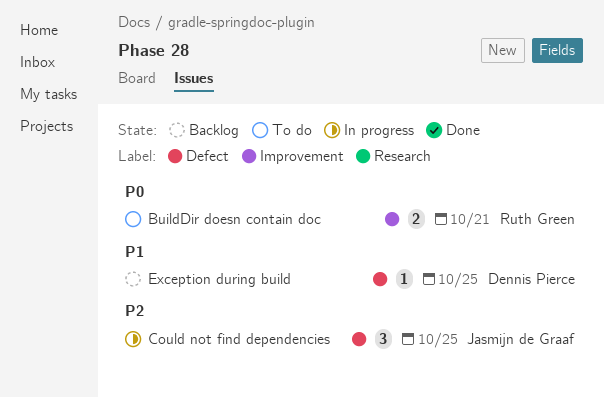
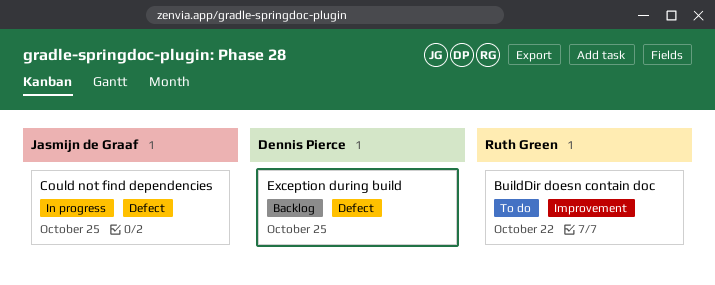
BuildDir doesn contain doc, due: Oct 21 -> Oct 22

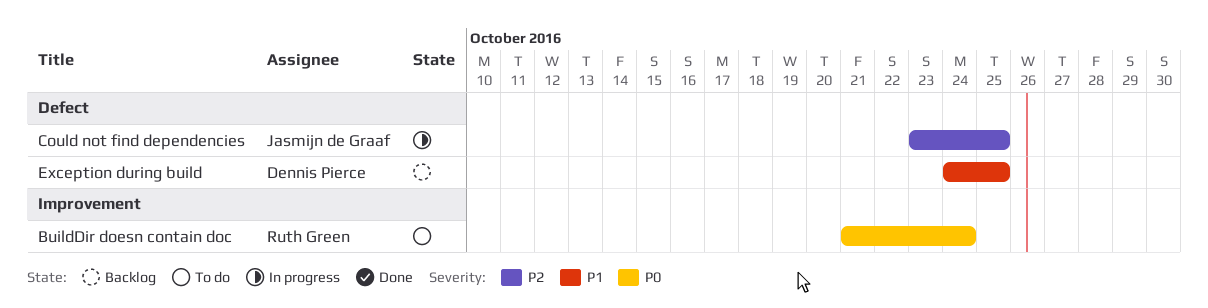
BuildDir doesn contain doc, due: Oct 22 -> Oct 24

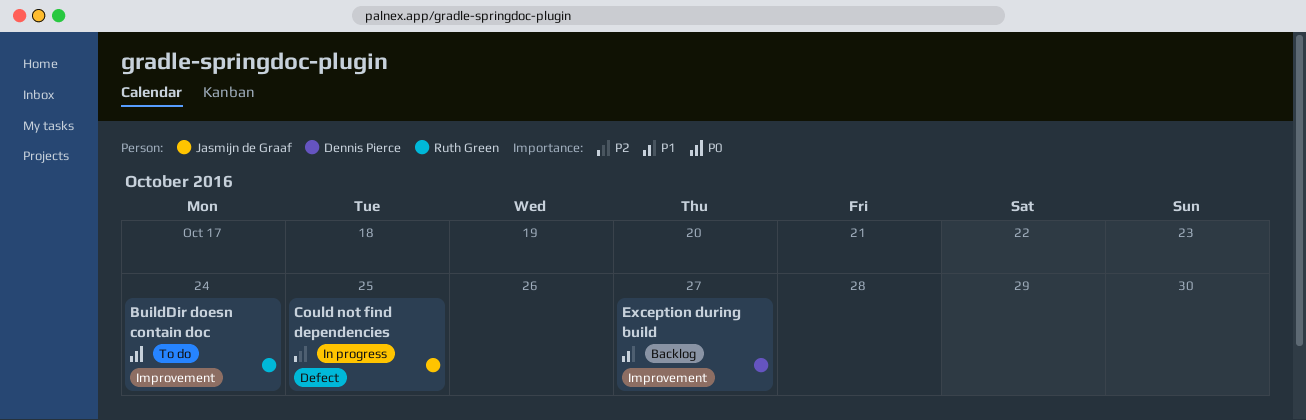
Exception during build, label: Defect -> Improvement
Exception during build, due: Oct 25 -> Oct 27

